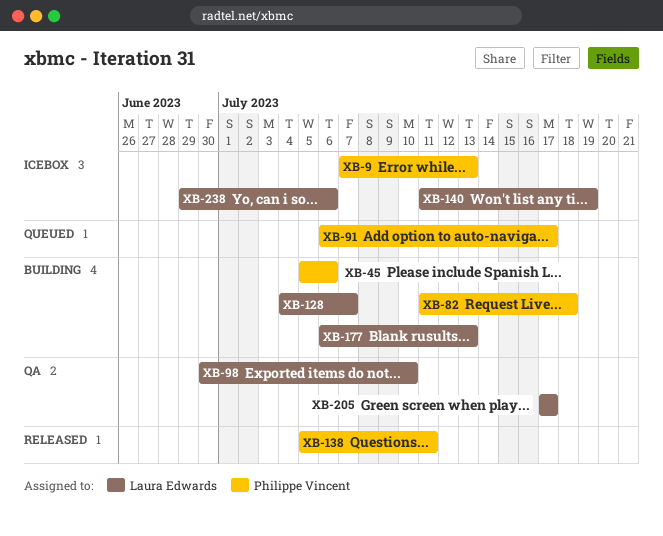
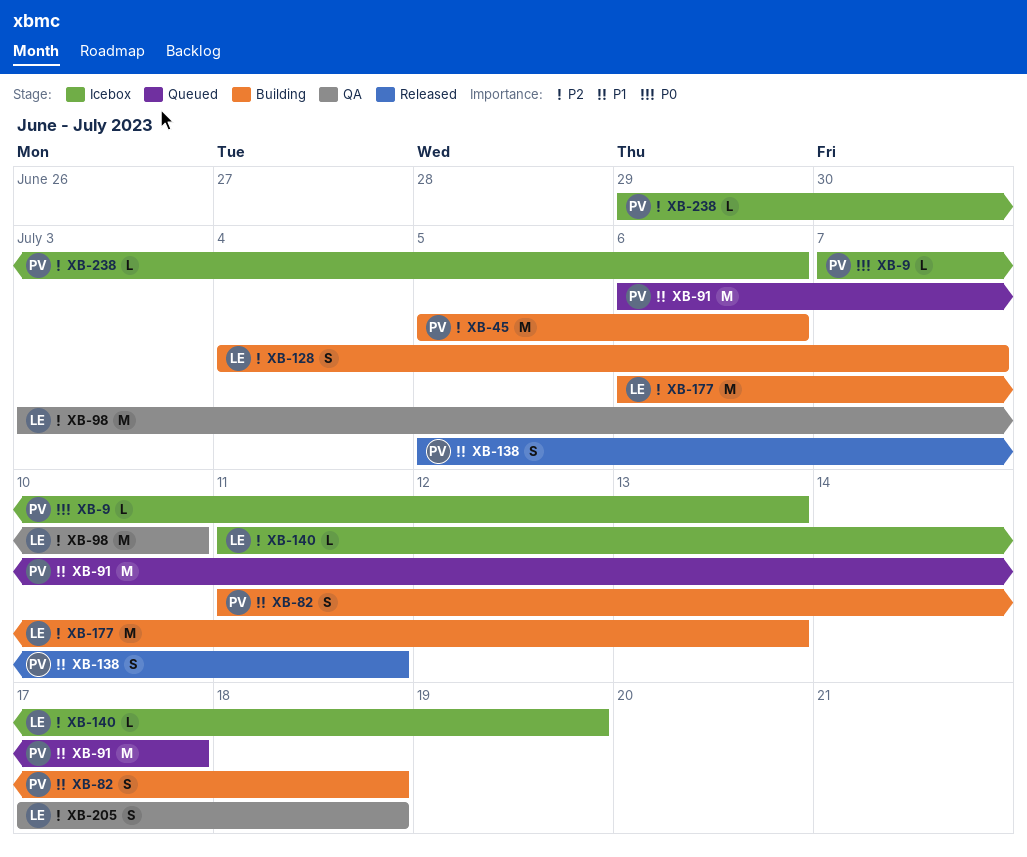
XB-98, start: Jun 30 -> Jul 3
XB-205, due: Jul 17 -> Jul 18
XB-238, owner: Laura Edwards -> Philippe Vincent

